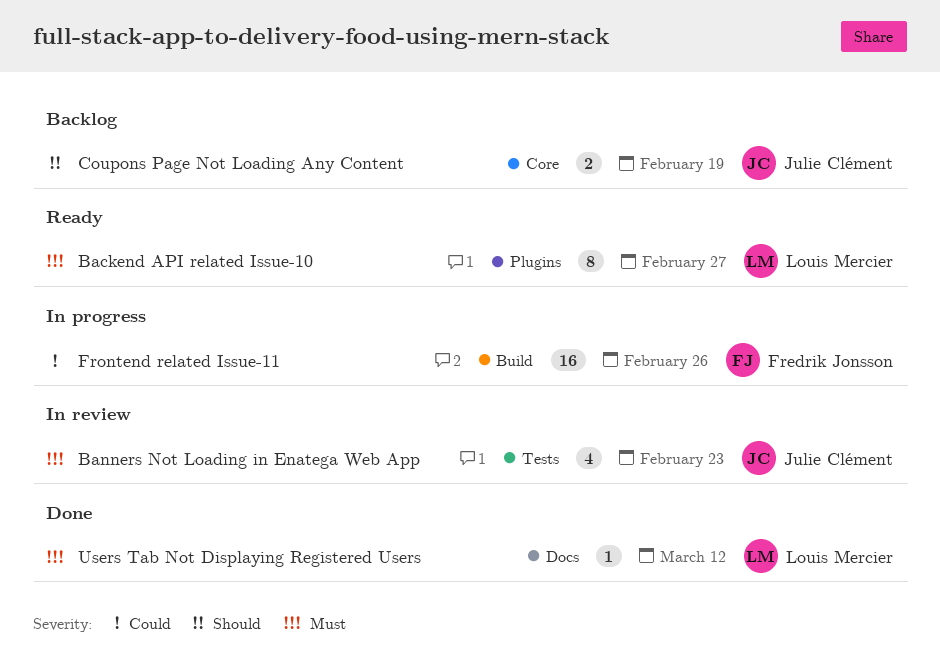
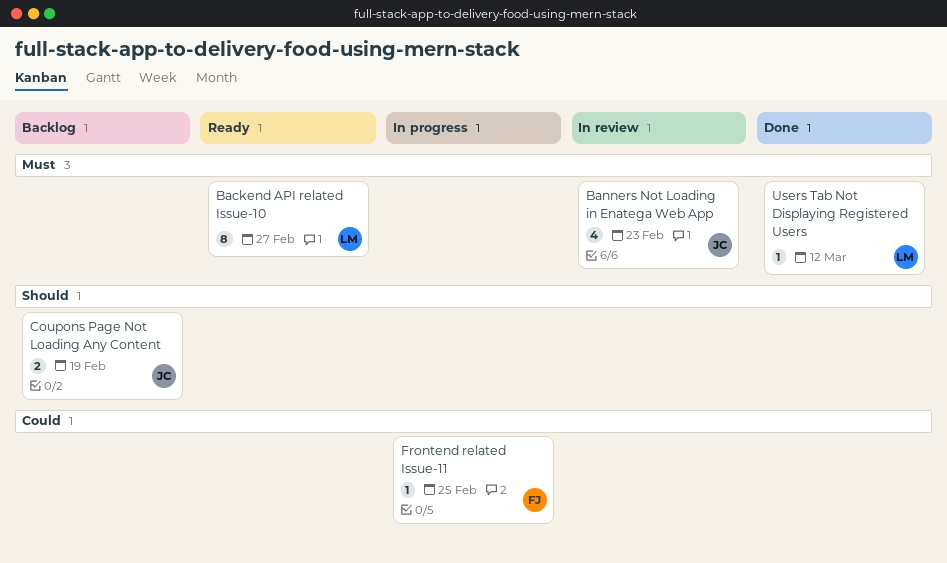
Frontend related Issue-11, estimate: 16 -> 1
Frontend related Issue-11, due: Feb 26 -> Feb 25

